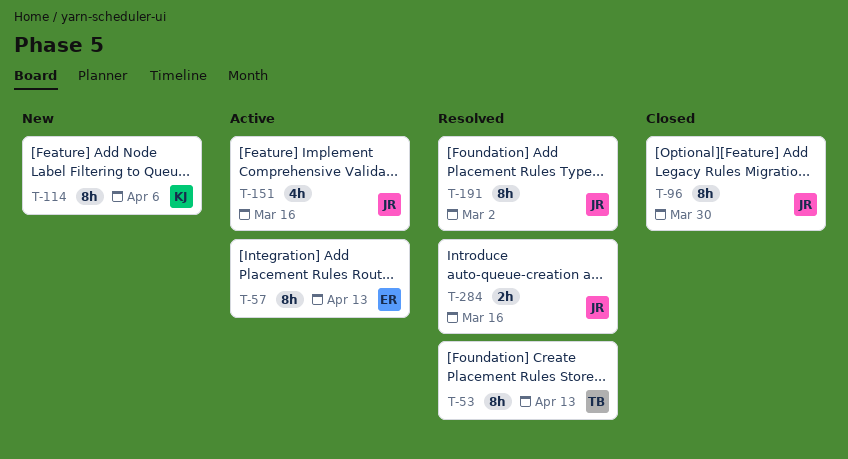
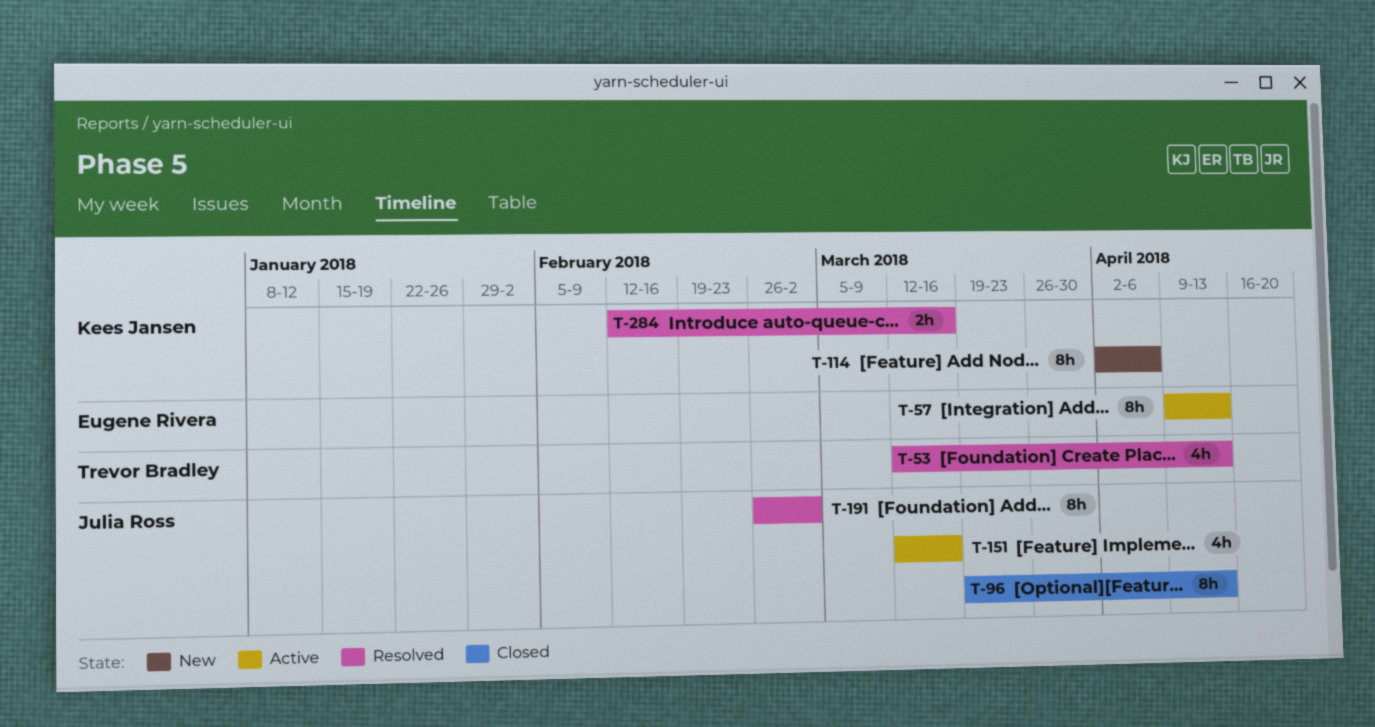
T-53, estimate: 8h -> 4h
T-96, due: Mar 30 -> Apr 13
T-284, owner: Julia Ross -> Kees Jansen

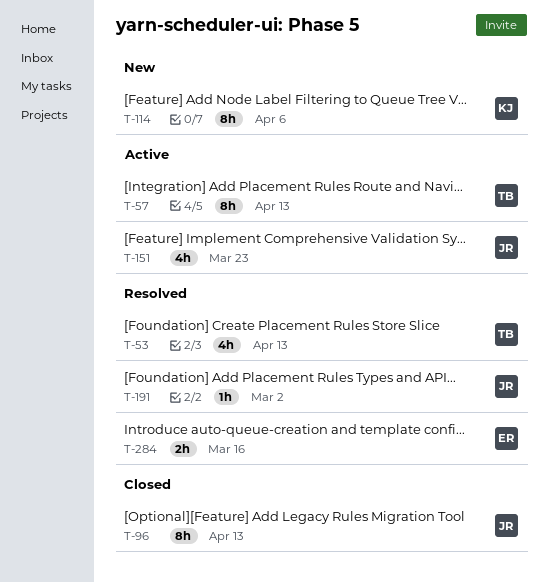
T-57, owner: Eugene Rivera -> Trevor Bradley
T-151, due: Mar 16 -> Mar 23
T-191, estimate: 8h -> 1h
T-284, owner: Kees Jansen -> Eugene Rivera

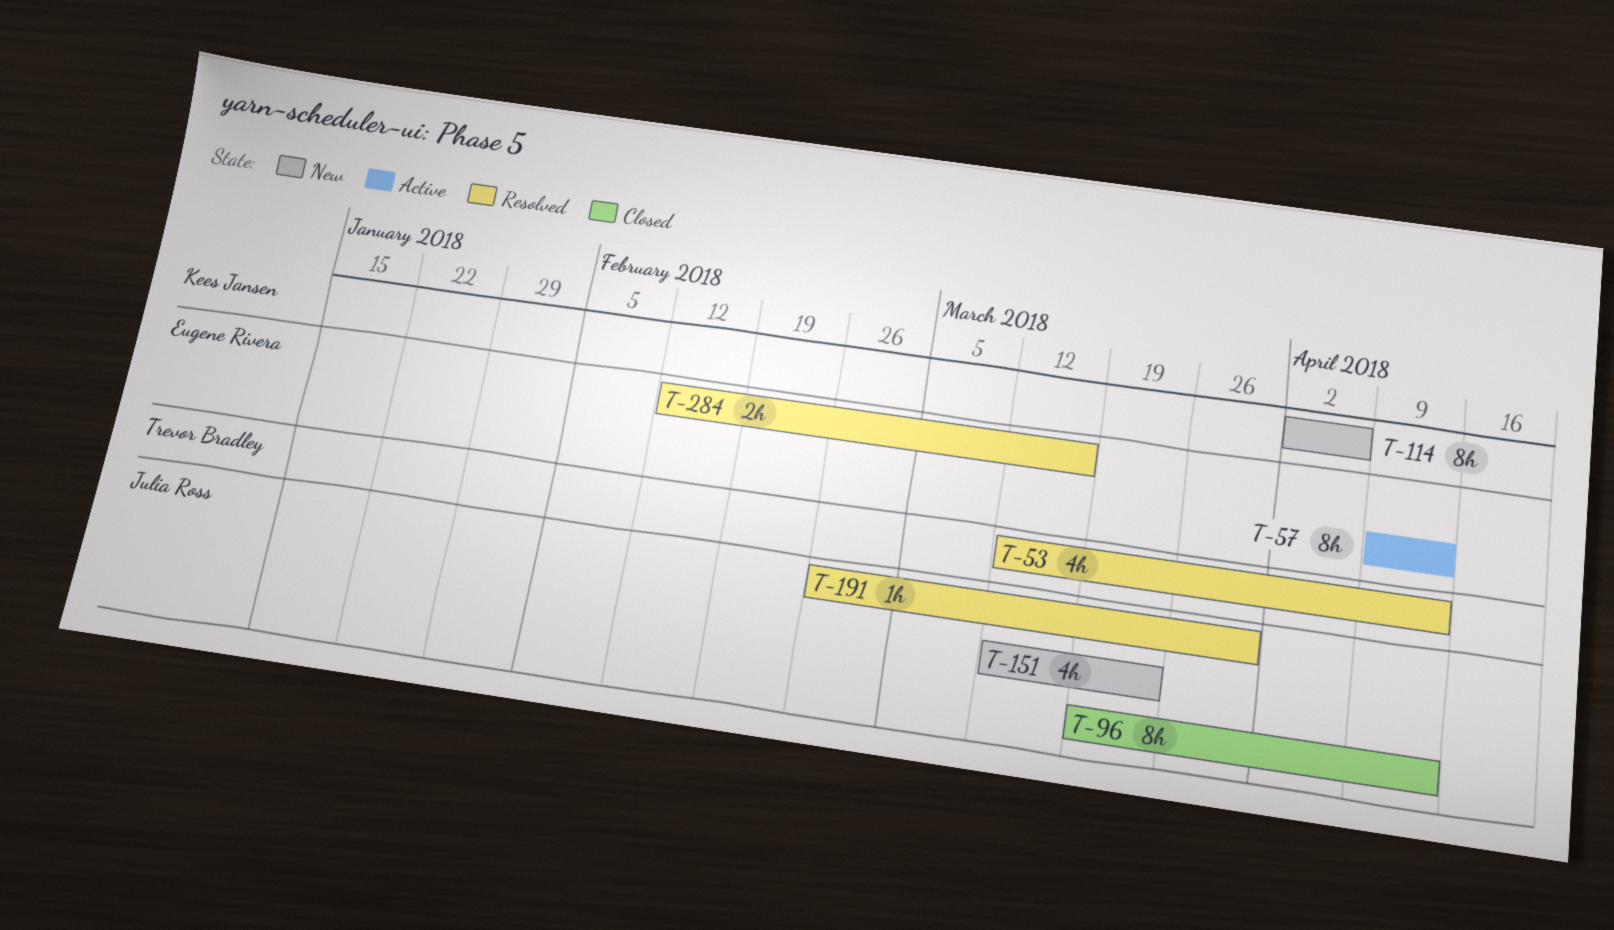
T-57, owner: Trevor Bradley -> Eugene Rivera
T-151, status: Active -> New
T-191, due: Mar 2 -> Mar 30

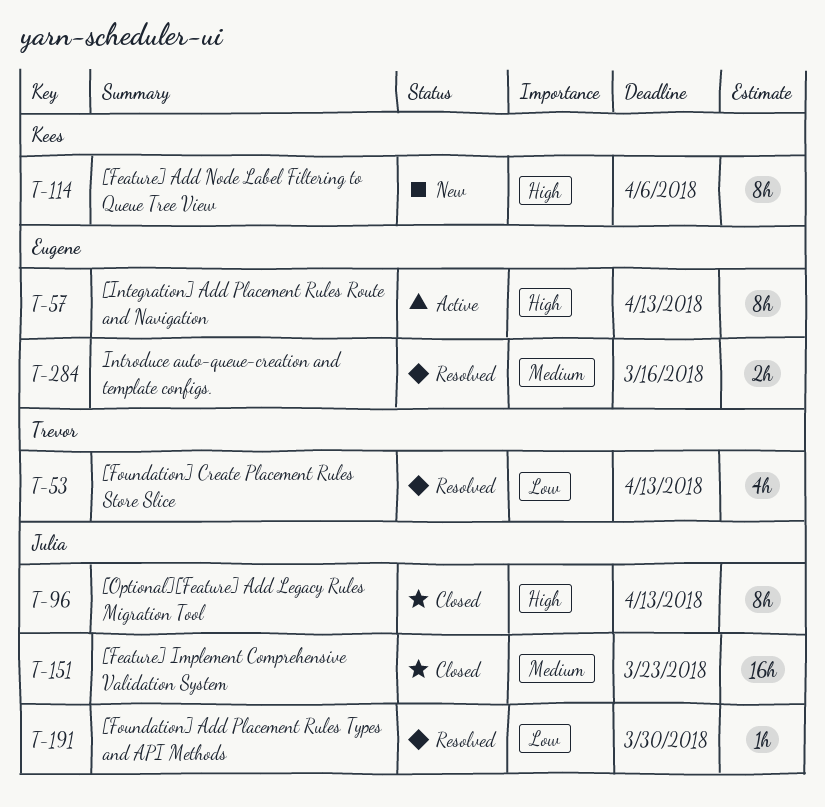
T-151, status: New -> Closed
T-151, estimate: 4h -> 16h

